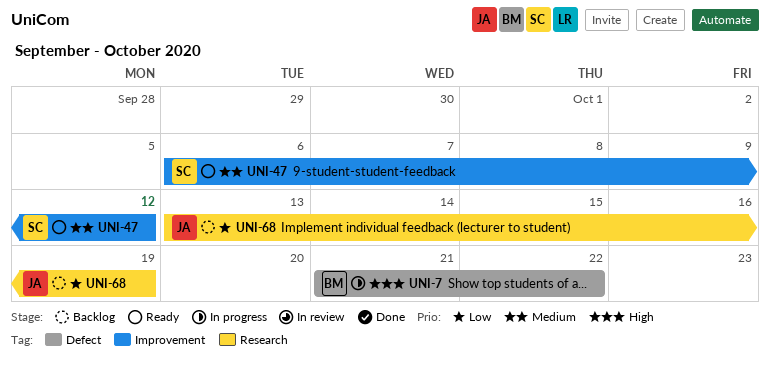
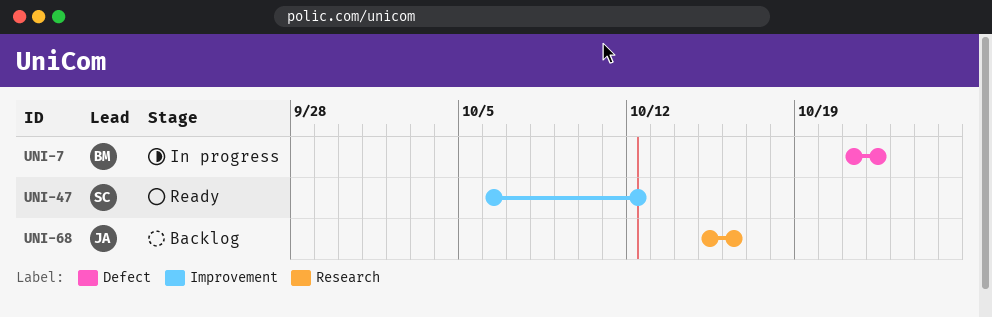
UNI-68, start: Oct 13 -> Oct 15
UNI-68, due: Oct 19 -> Oct 16

